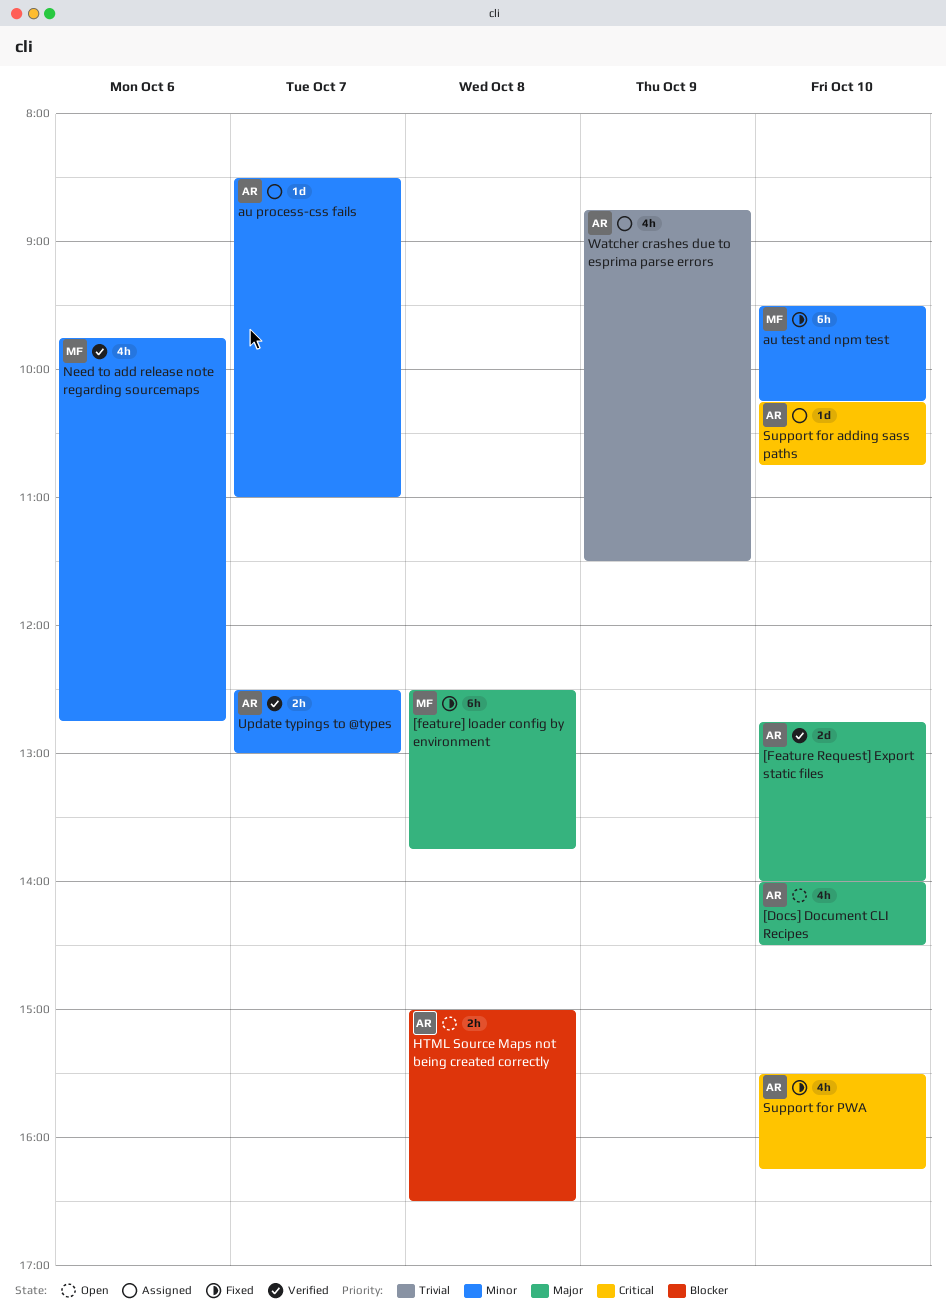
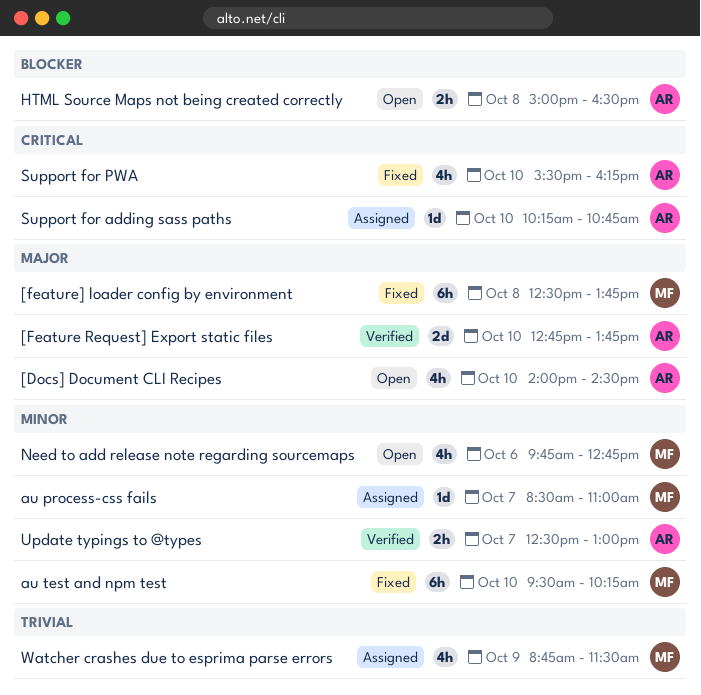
[Feature Request] Export static files, ends: 14:00 -> 13:45
au process-css fails, owner: AR -> MF
Need to add release note regarding sourcemaps, status: Verified -> Open
Watcher crashes due to esprima parse errors, owner: AR -> MF

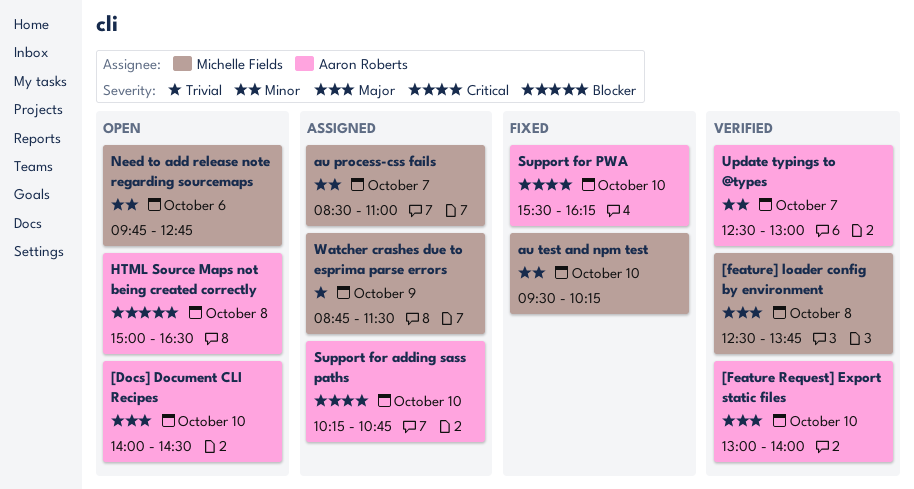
[Feature Request] Export static files, begins: 12:45 -> 13:00
[Feature Request] Export static files, ends: 13:45 -> 14:00
[feature] loader config by environment, status: Fixed -> Verified

